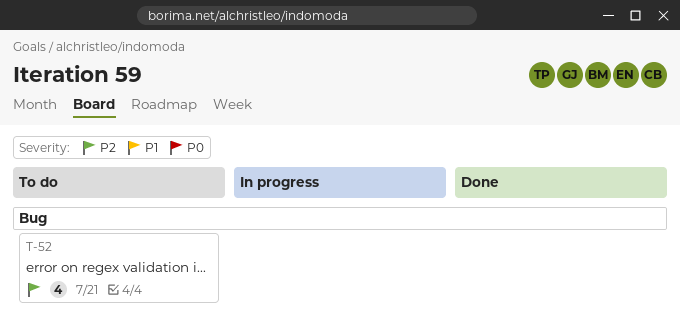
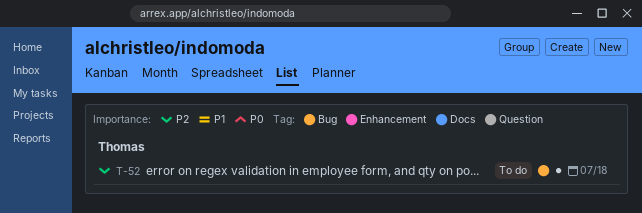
T-52, estimate: 4 -> 1
T-52, due: Jul 21 -> Jul 18

